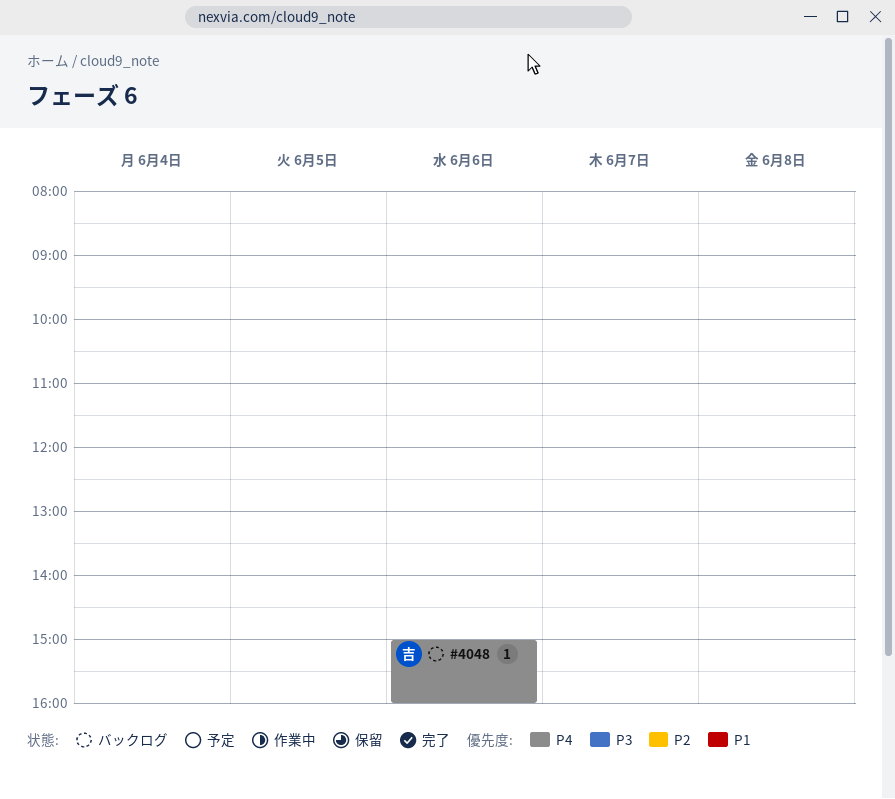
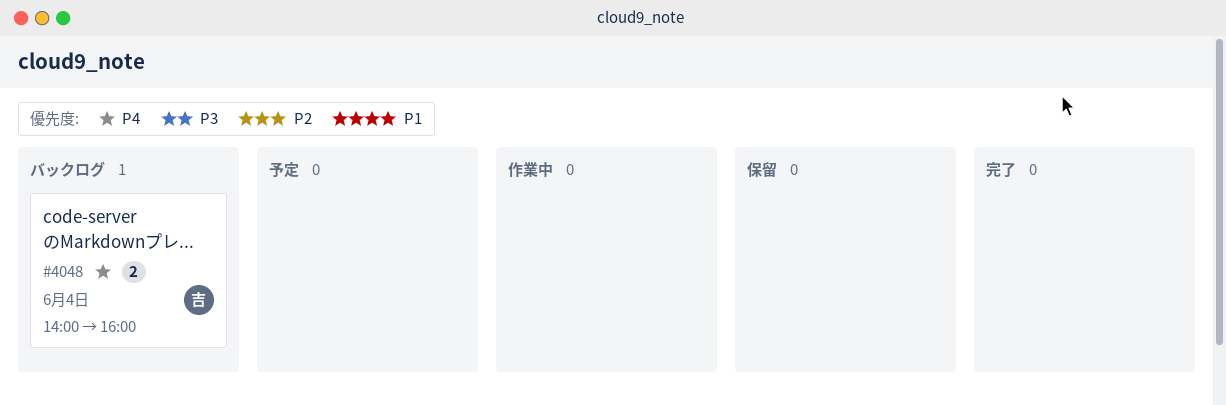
#4048, estimate: 1 -> 2
#4048, day: Jun 6 -> Jun 4
#4048, begins: 15:00 -> 14:00

